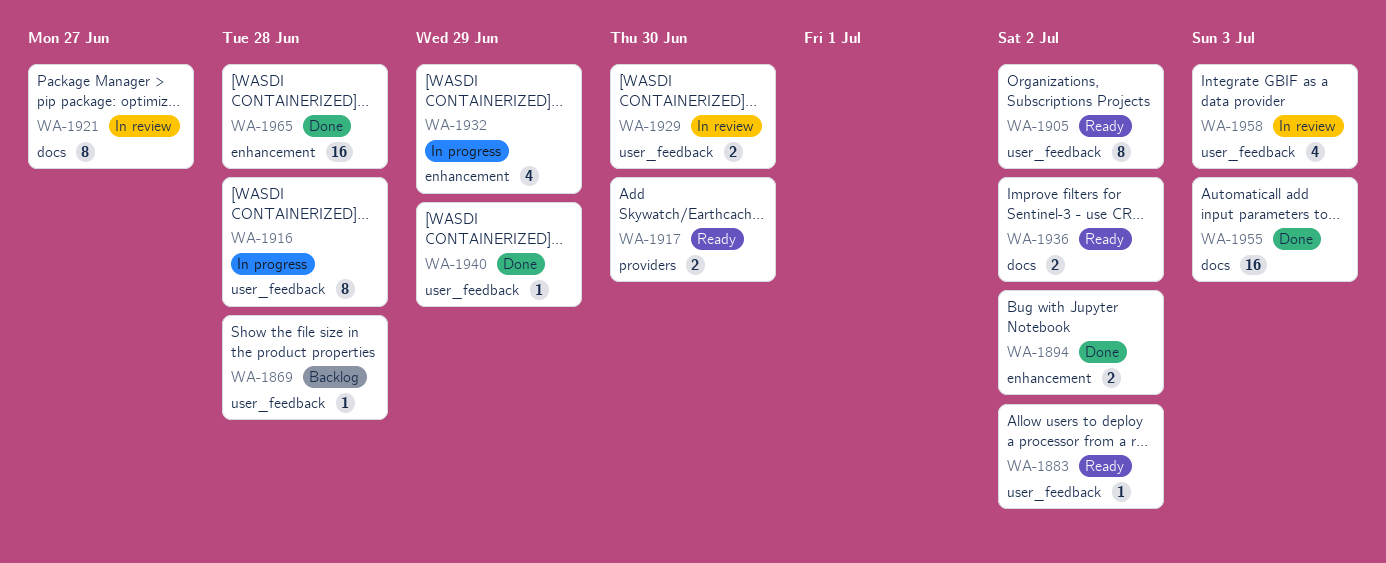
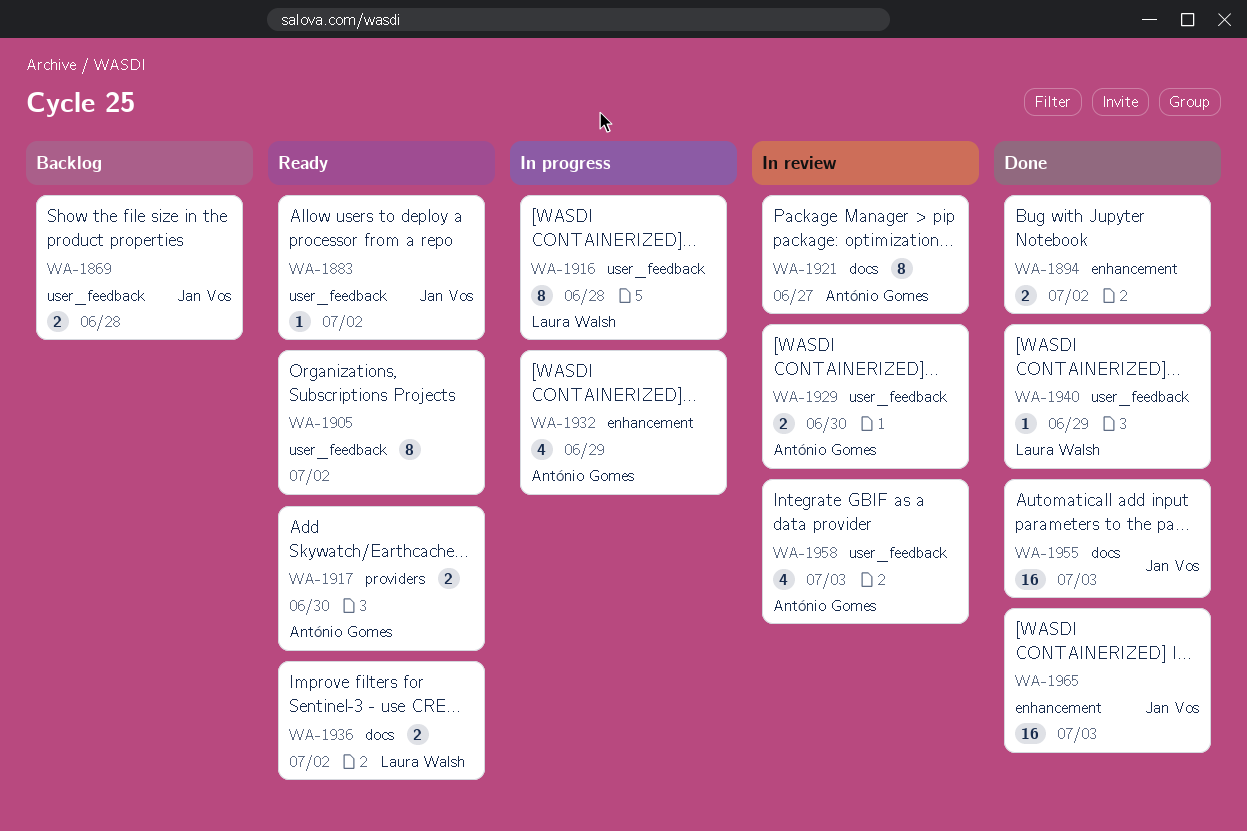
WA-1869, estimate: 1 -> 2
WA-1965, due: Jun 28 -> Jul 3

